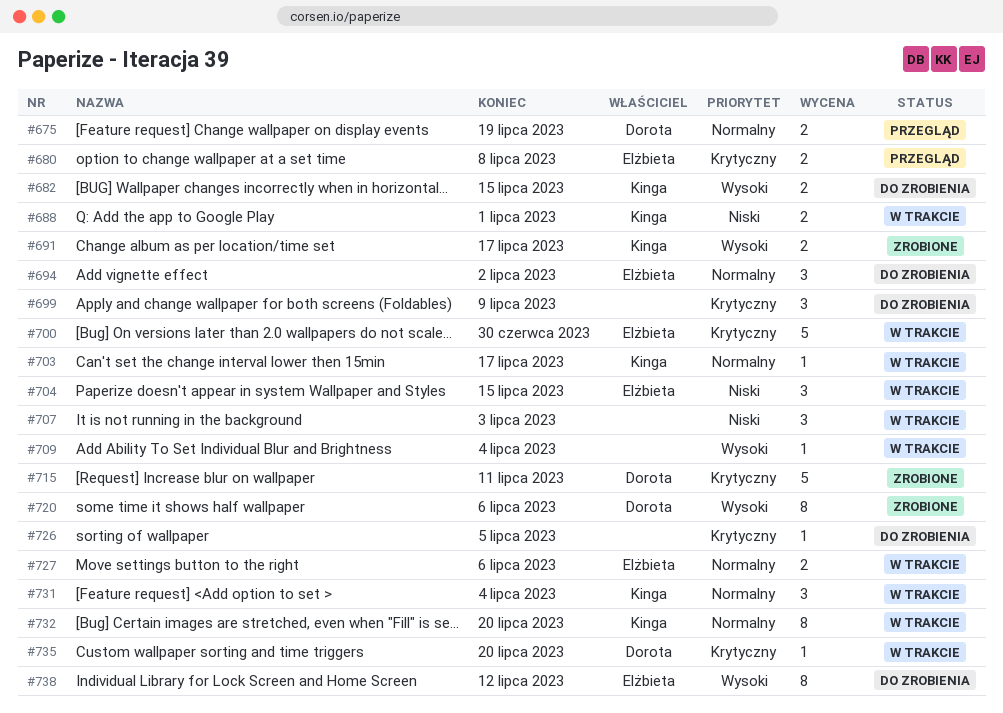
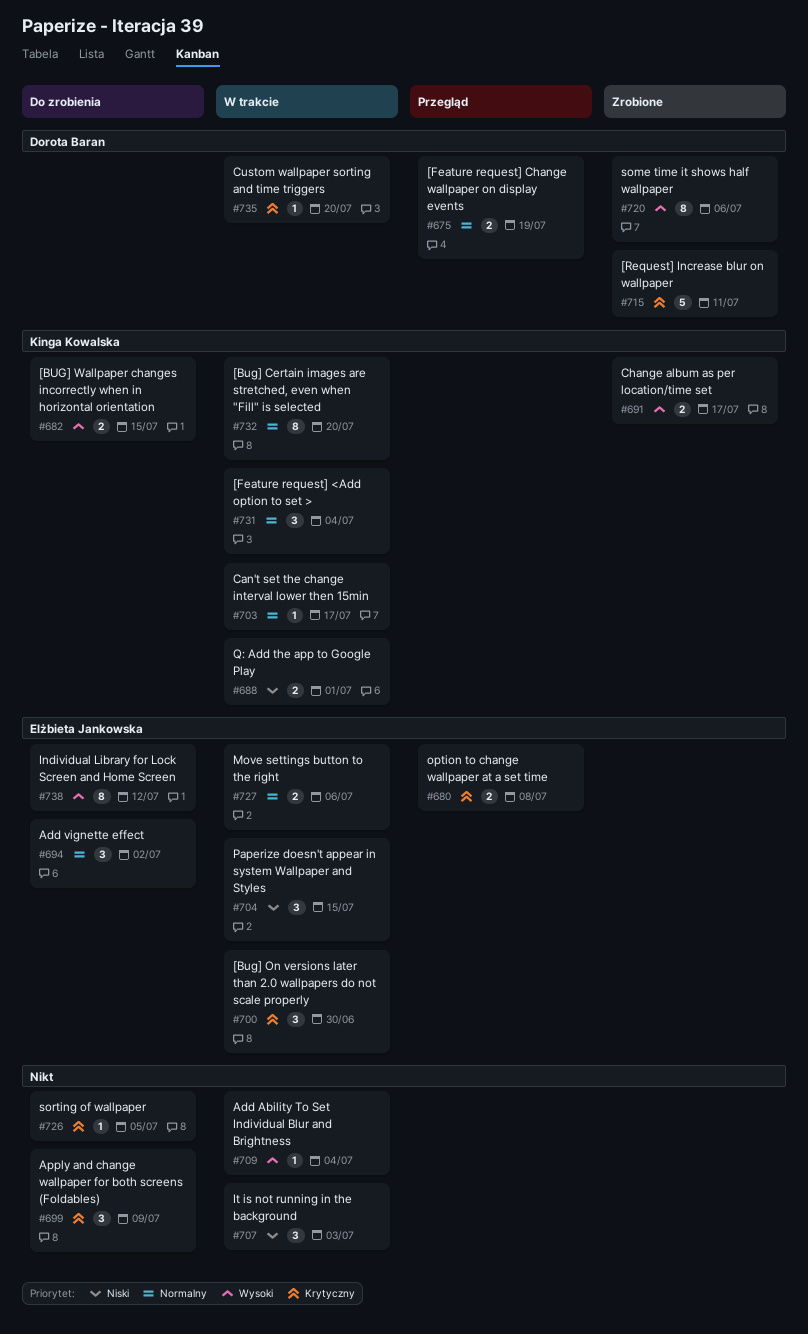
#700, estimate: 5 -> 3

